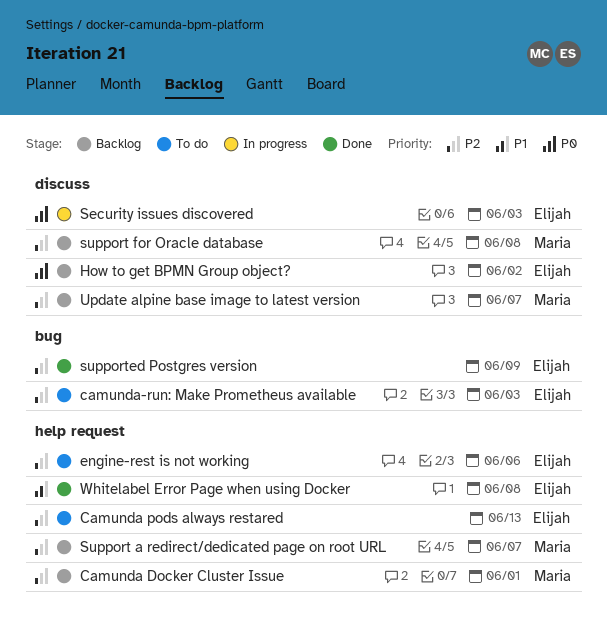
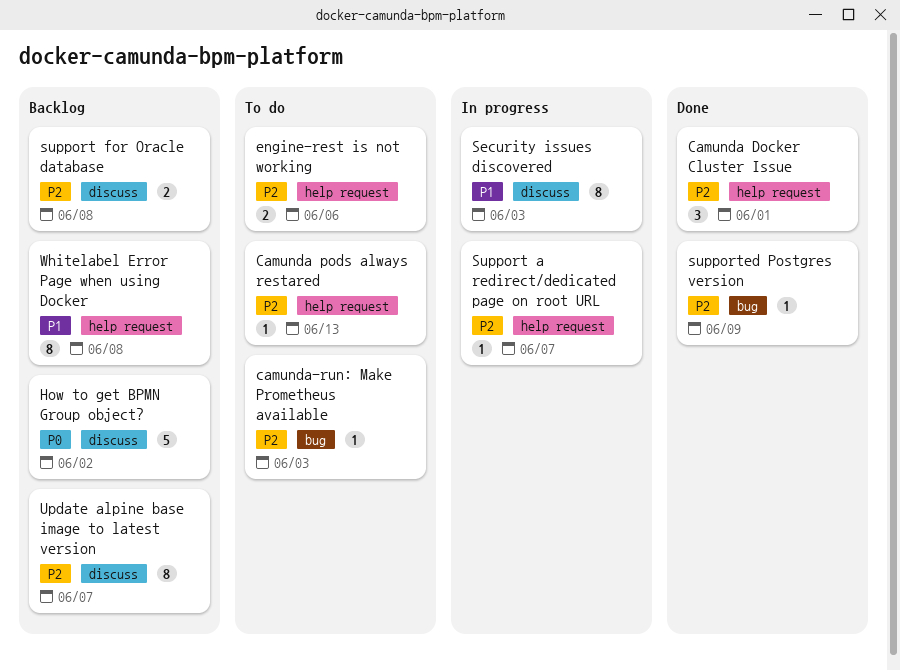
Camunda Docker Cluster Issue, status: Backlog -> Done
Security issues discovered, priority: P0 -> P1
Support a redirect/dedicated page on root URL, status: Backlog -> In progress
Whitelabel Error Page when using Docker, status: Done -> Backlog

